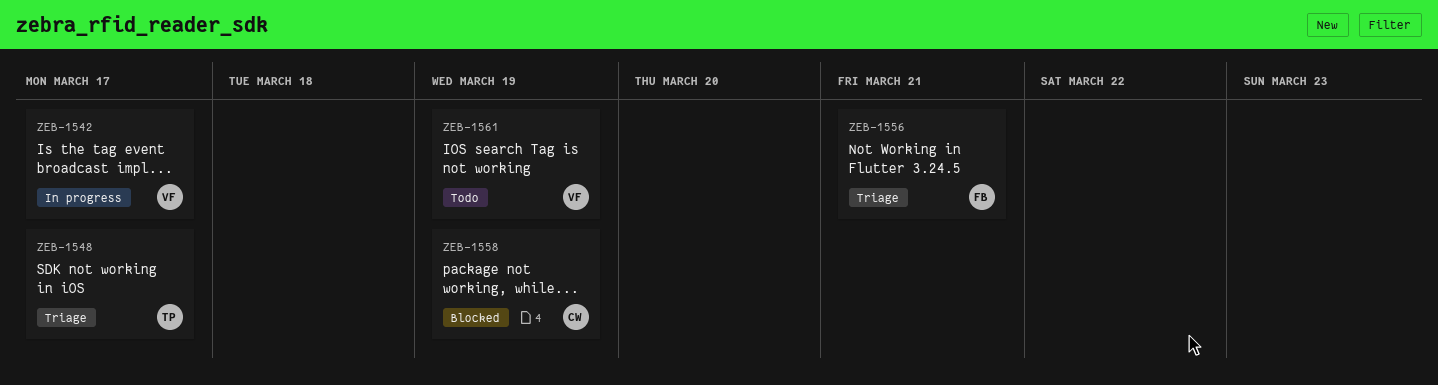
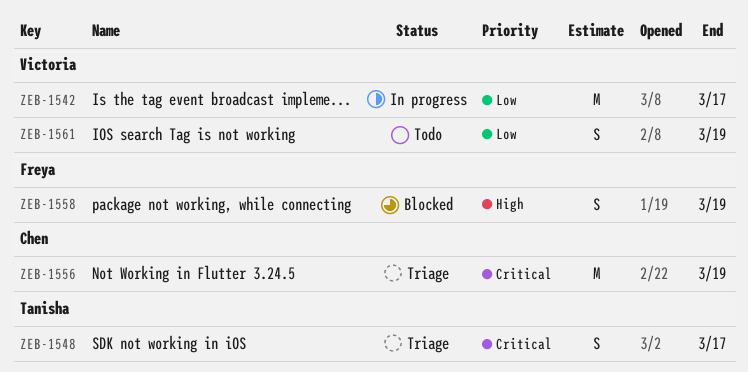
ZEB-1556, owner: Freya -> Chen
ZEB-1556, due: Mar 21 -> Mar 19
ZEB-1558, owner: Chen -> Freya

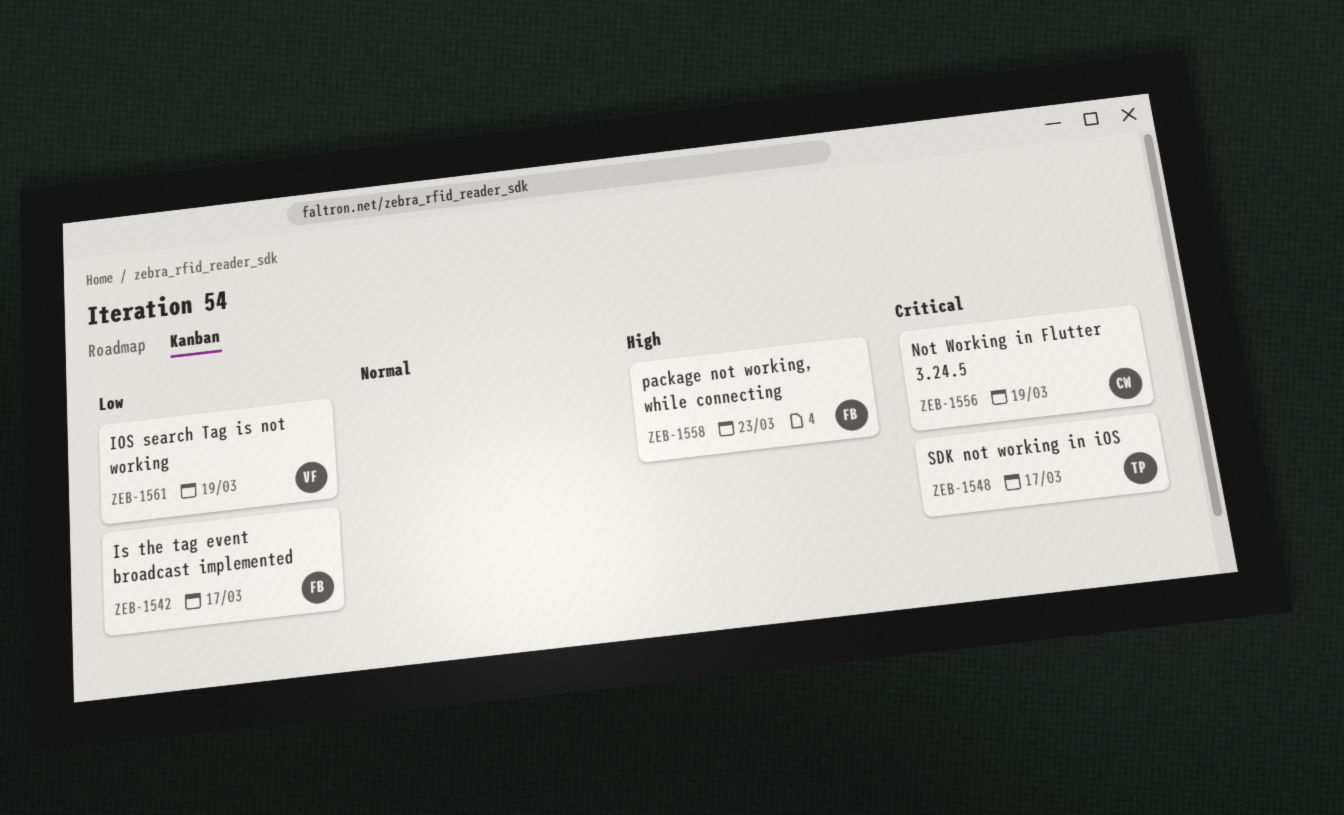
ZEB-1542, owner: Victoria -> Freya
ZEB-1558, due: Mar 19 -> Mar 23

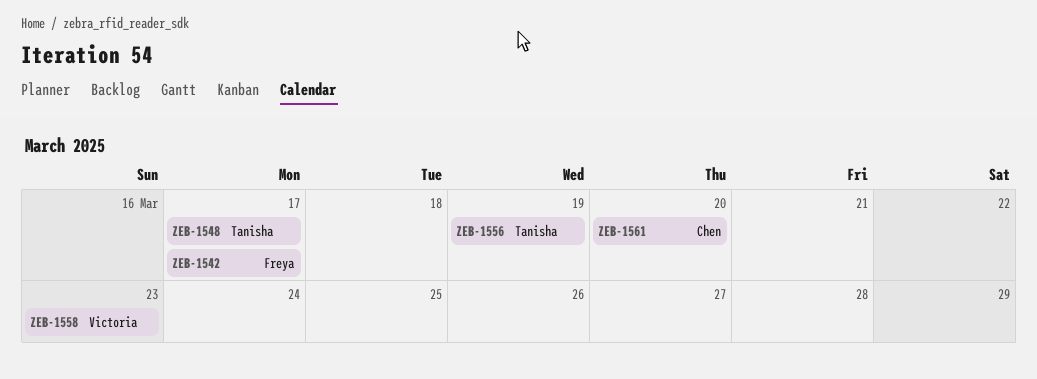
ZEB-1556, owner: Chen -> Tanisha
ZEB-1558, owner: Freya -> Victoria
ZEB-1561, owner: Victoria -> Chen
ZEB-1561, due: Mar 19 -> Mar 20

